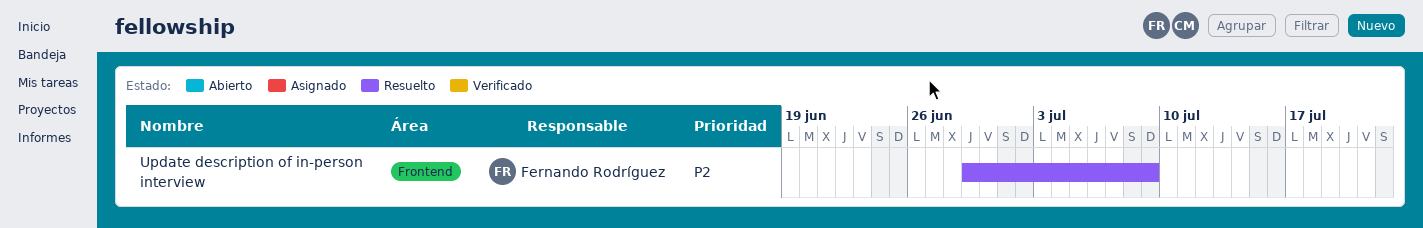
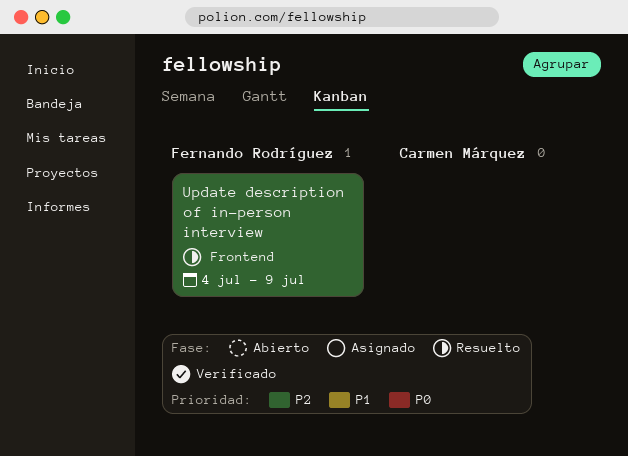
Update description of in-person interview, start: Jun 29 -> Jul 4

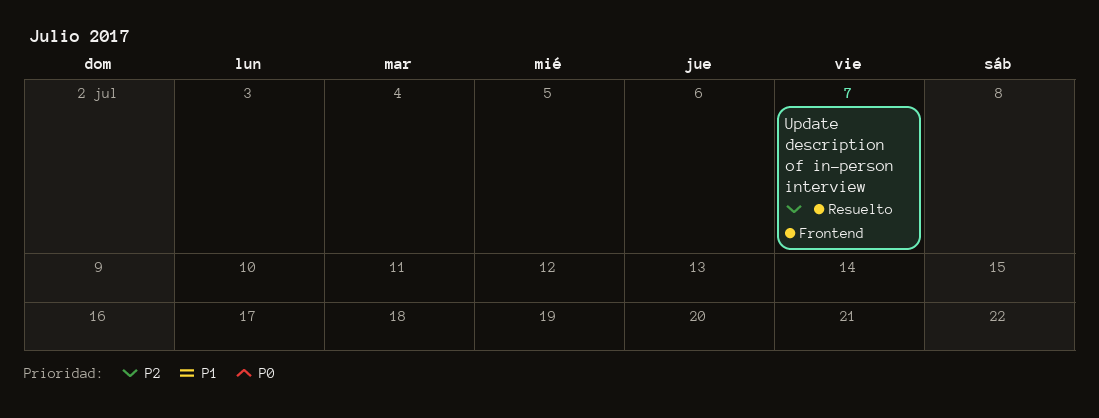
Update description of in-person interview, due: Jul 9 -> Jul 7

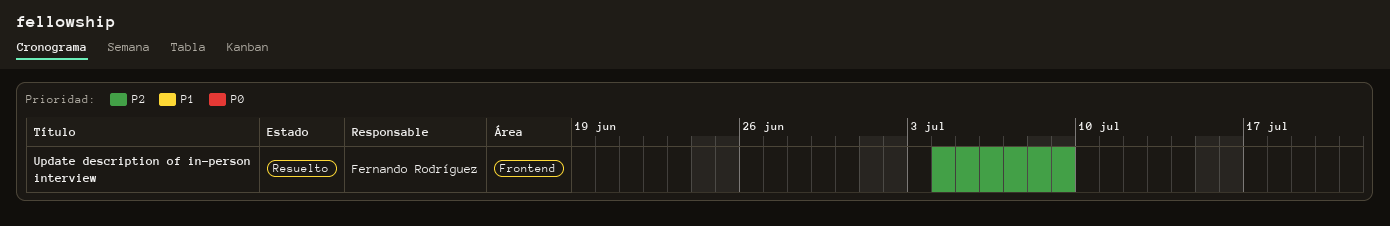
Update description of in-person interview, due: Jul 7 -> Jul 9

